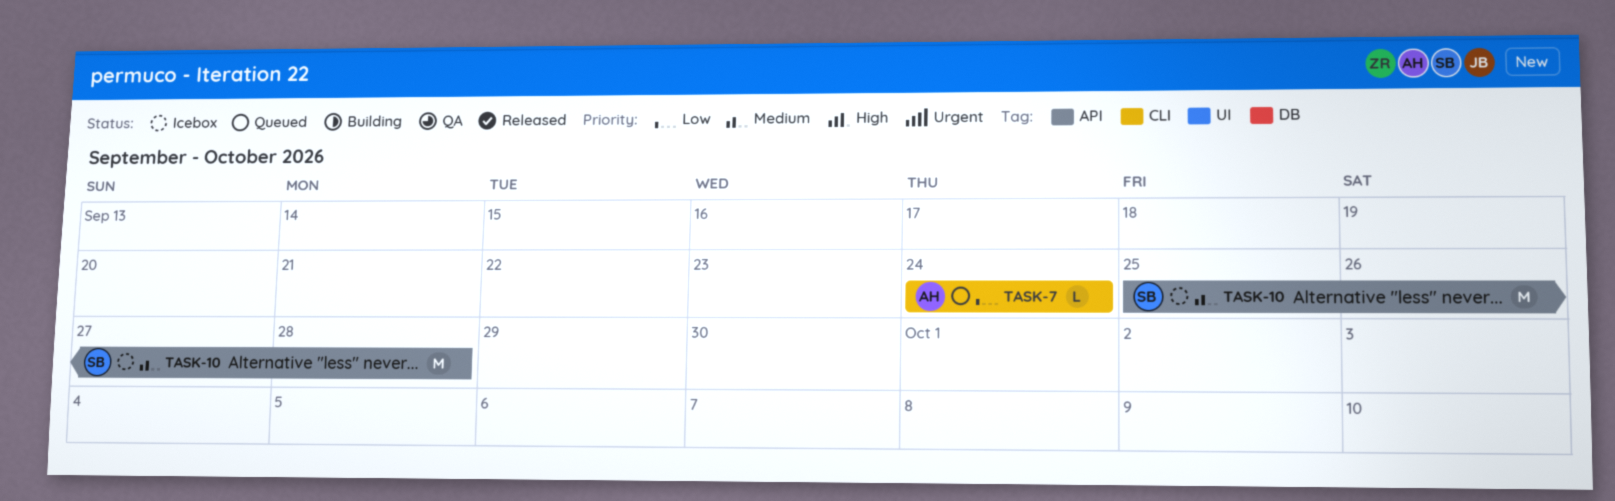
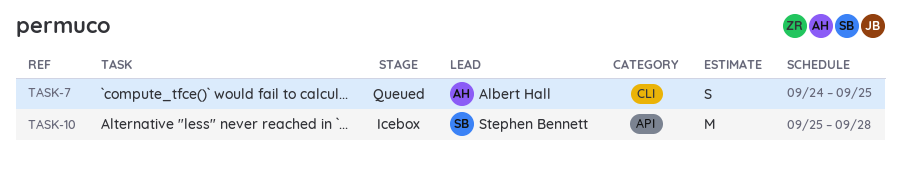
TASK-7, estimate: L -> S
TASK-7, due: Sep 24 -> Sep 25

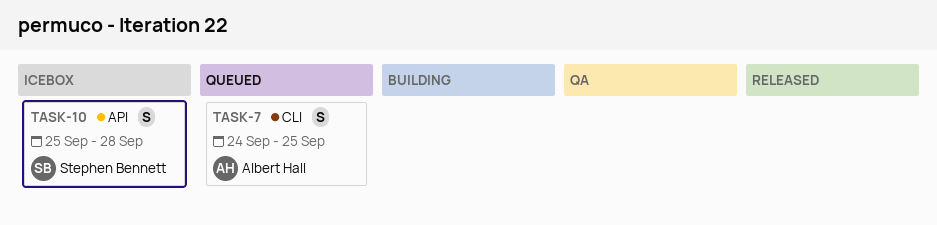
TASK-10, estimate: M -> S

